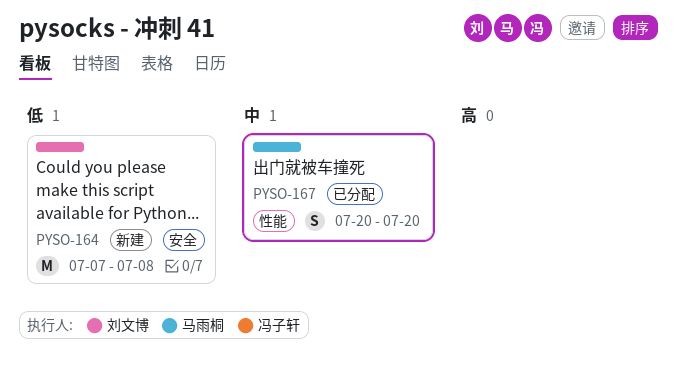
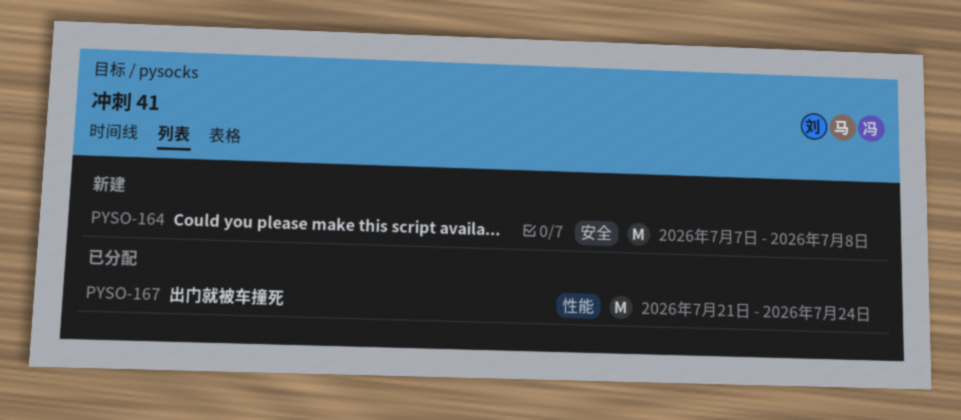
PYSO-167, estimate: S -> M
PYSO-167, start: Jul 20 -> Jul 21
PYSO-167, due: Jul 20 -> Jul 24

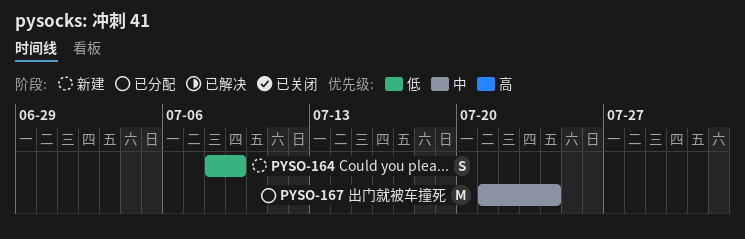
PYSO-164, estimate: M -> S
PYSO-164, start: Jul 7 -> Jul 8
PYSO-164, due: Jul 8 -> Jul 9

